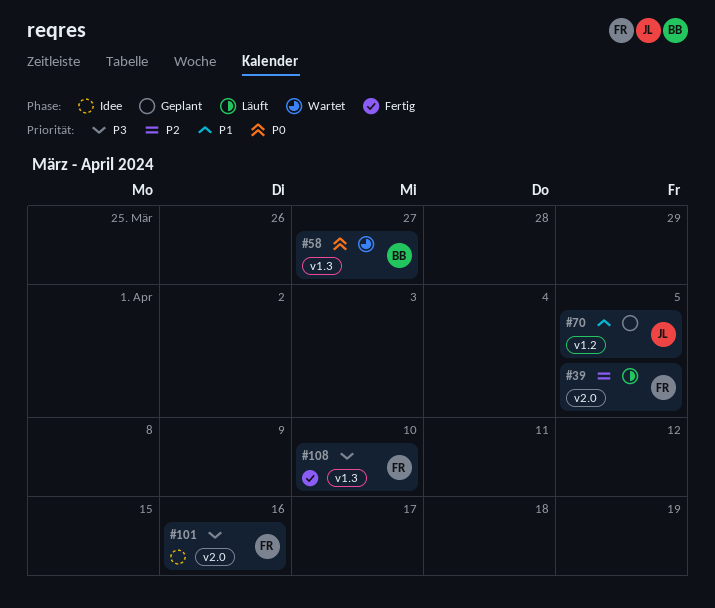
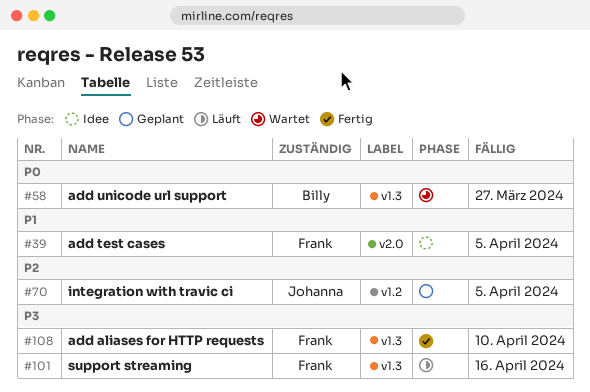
#39, status: Läuft -> Idee
#39, priority: P2 -> P1
#70, priority: P1 -> P2
#101, status: Idee -> Läuft
#101, label: v2.0 -> v1.3

